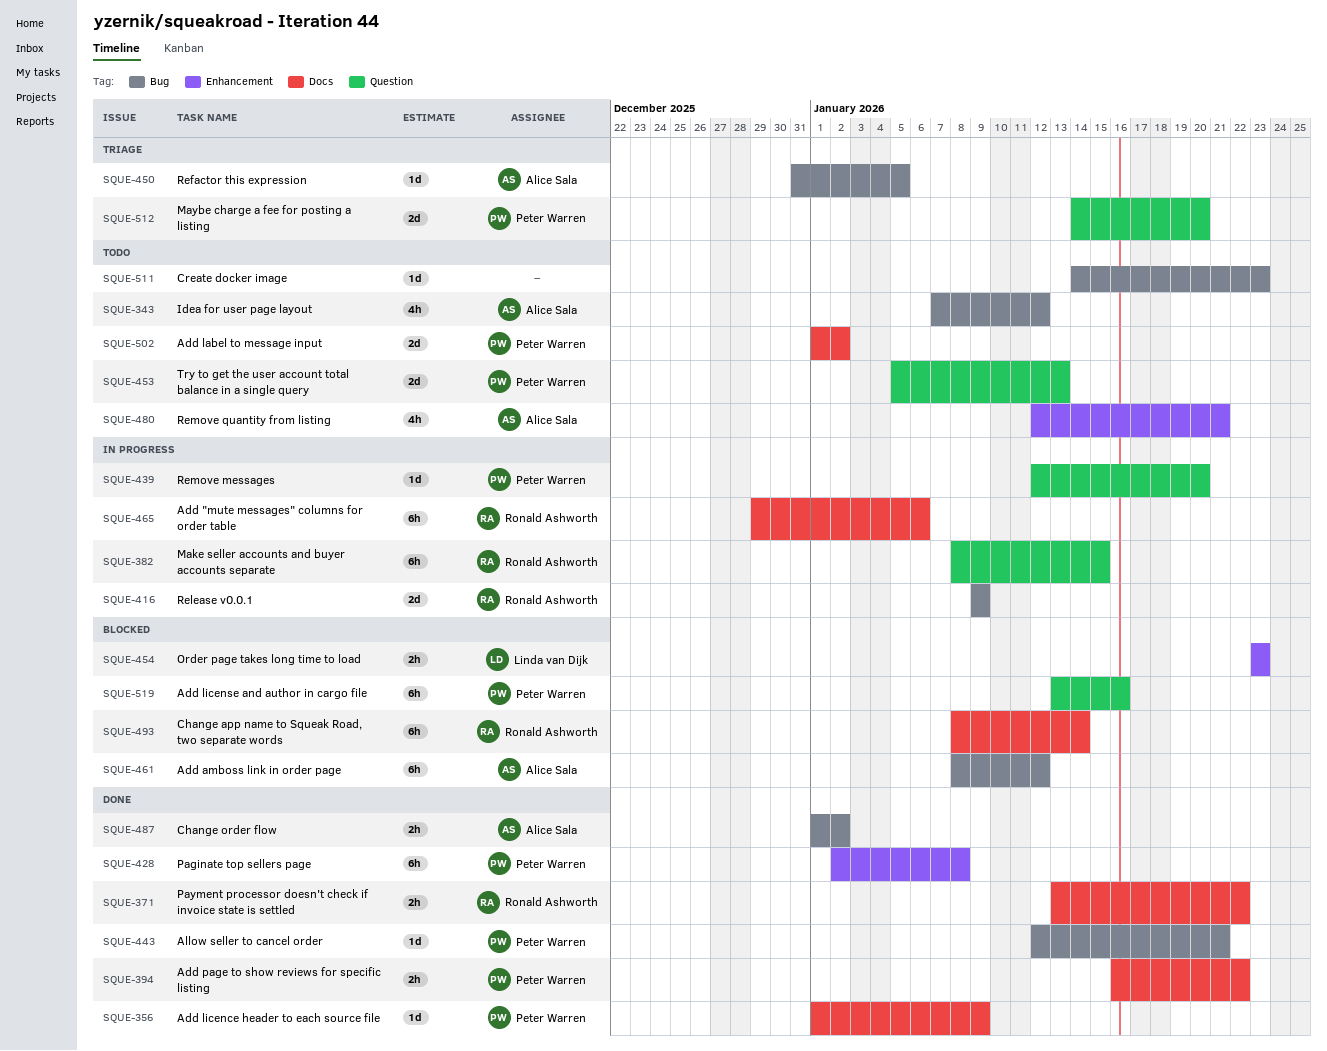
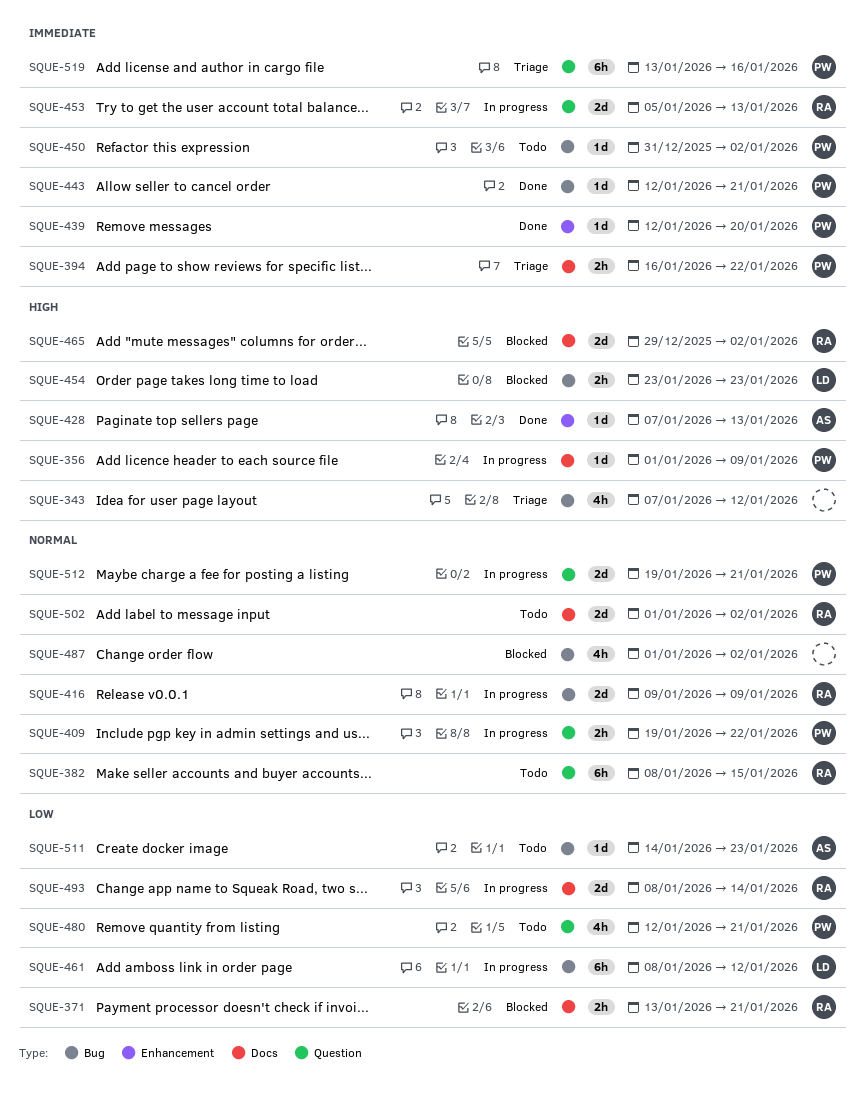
SQUE-343, status: Todo -> Triage
SQUE-343, owner: Alice Sala -> none
SQUE-356, status: Done -> In progress
SQUE-371, status: Done -> Blocked
SQUE-371, due: Jan 22 -> Jan 21
SQUE-382, status: In progress -> Todo
SQUE-394, status: Done -> Triage
SQUE-409: none -> present
SQUE-428, owner: Peter Warren -> Alice Sala
SQUE-428, estimate: 6h -> 1d
SQUE-428, start: Jan 2 -> Jan 7
SQUE-428, due: Jan 8 -> Jan 13
SQUE-439, status: In progress -> Done
SQUE-439, label: Question -> Enhancement
SQUE-450, status: Triage -> Todo
SQUE-450, owner: Alice Sala -> Peter Warren
SQUE-450, due: Jan 5 -> Jan 2
SQUE-453, status: Todo -> In progress
SQUE-453, owner: Peter Warren -> Ronald Ashworth
SQUE-454, label: Enhancement -> Bug
SQUE-461, status: Blocked -> In progress
SQUE-461, owner: Alice Sala -> Linda van Dijk
SQUE-465, status: In progress -> Blocked
SQUE-465, estimate: 6h -> 2d
SQUE-465, due: Jan 6 -> Jan 2
SQUE-480, owner: Alice Sala -> Peter Warren
SQUE-480, label: Enhancement -> Question
SQUE-487, status: Done -> Blocked
SQUE-487, owner: Alice Sala -> none
SQUE-487, estimate: 2h -> 4h
SQUE-493, status: Blocked -> In progress
SQUE-493, estimate: 6h -> 2d
SQUE-502, owner: Peter Warren -> Ronald Ashworth
SQUE-511, owner: none -> Alice Sala
SQUE-512, status: Triage -> In progress
SQUE-512, start: Jan 14 -> Jan 19
SQUE-512, due: Jan 20 -> Jan 21
SQUE-519, status: Blocked -> Triage

